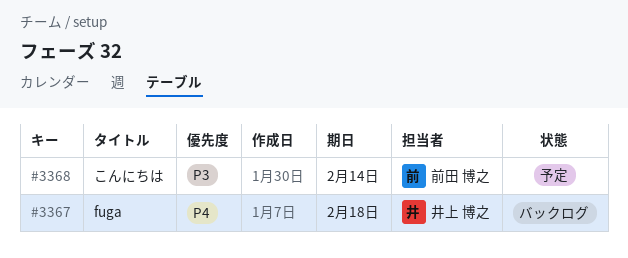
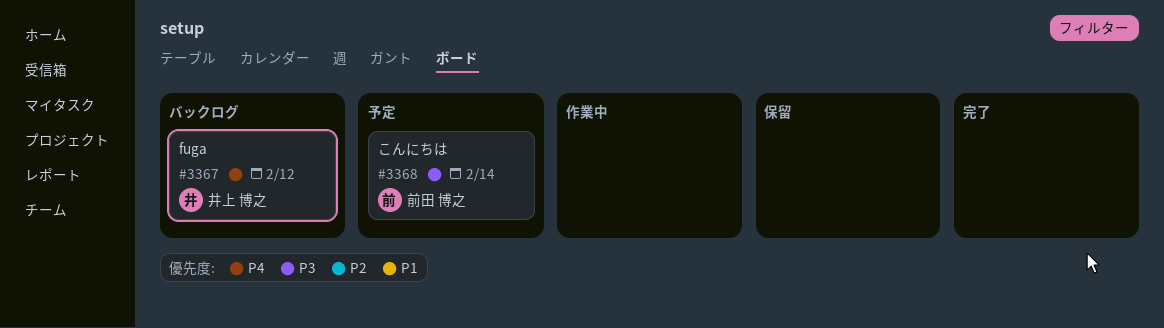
#3367, due: Feb 18 -> Feb 12

